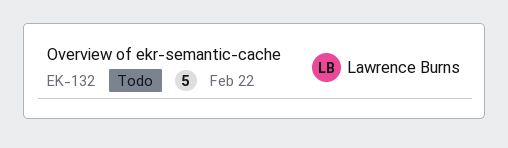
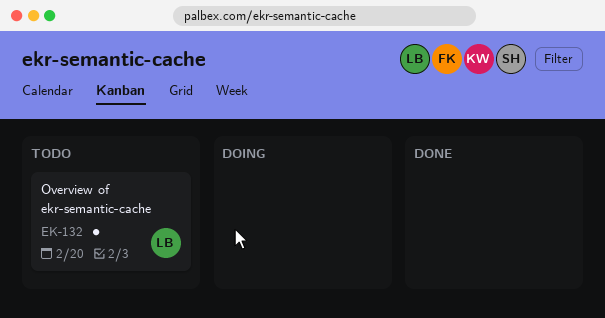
EK-132, estimate: 5 -> 1
EK-132, due: Feb 22 -> Feb 20

